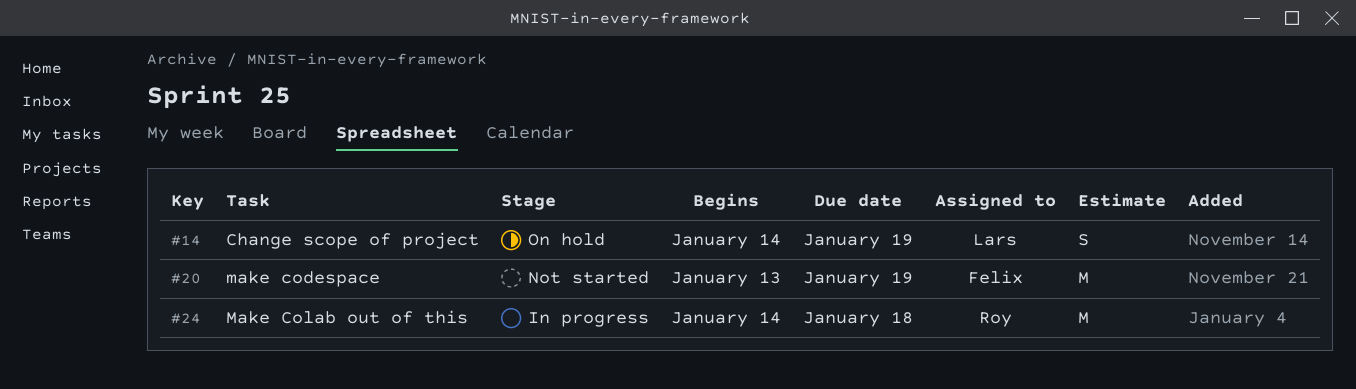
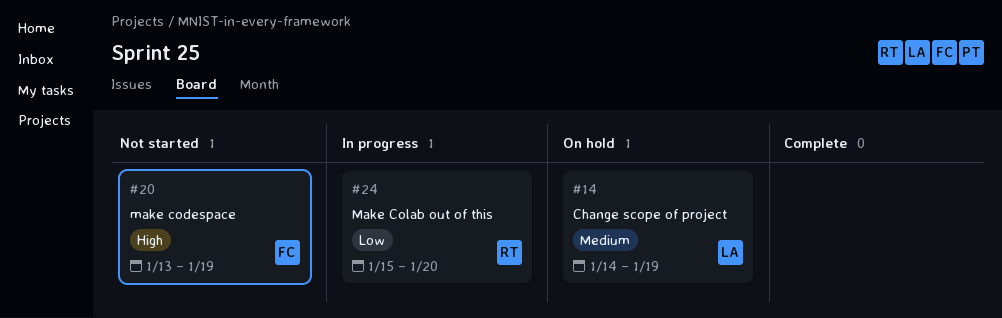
#24, start: Jan 14 -> Jan 15
#24, due: Jan 18 -> Jan 20

